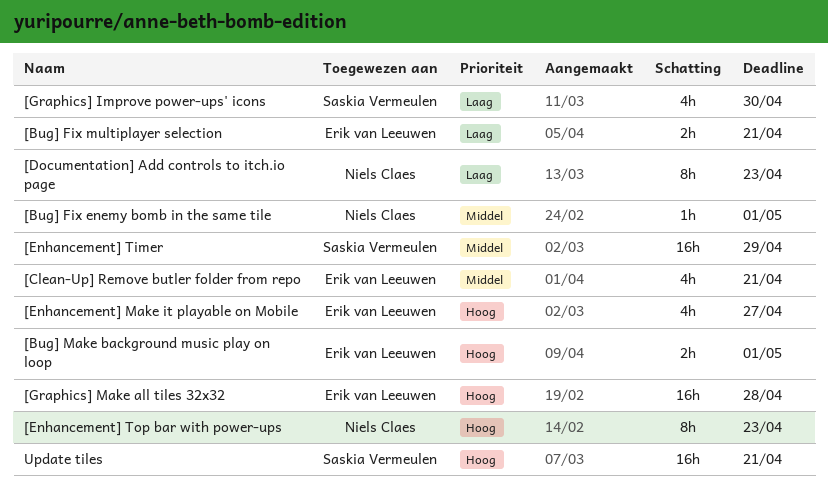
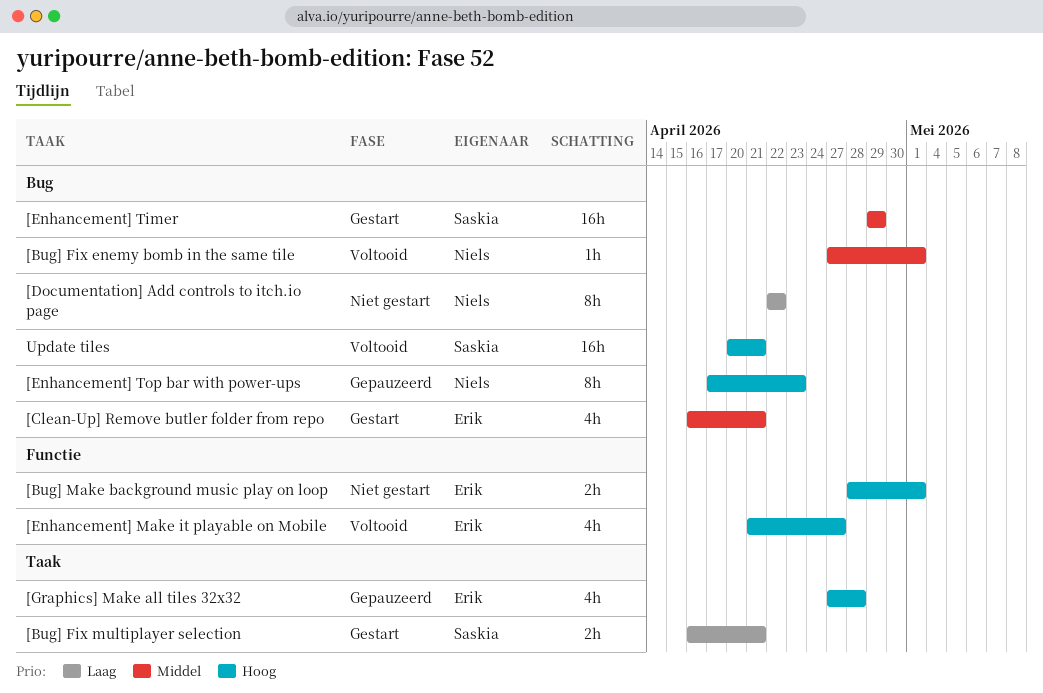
[Bug] Fix multiplayer selection, owner: Erik van Leeuwen -> Saskia Vermeulen
[Documentation] Add controls to itch.io page, due: Apr 23 -> Apr 22
[Graphics] Improve power-ups' icons: present -> none
[Graphics] Make all tiles 32x32, estimate: 16h -> 4h

